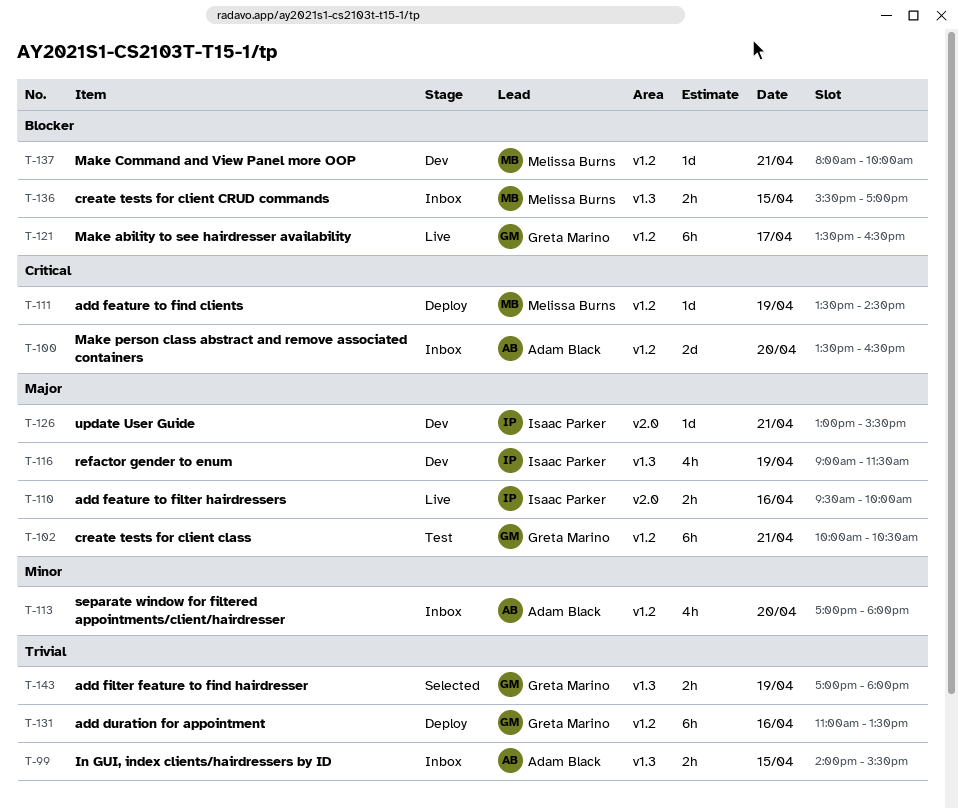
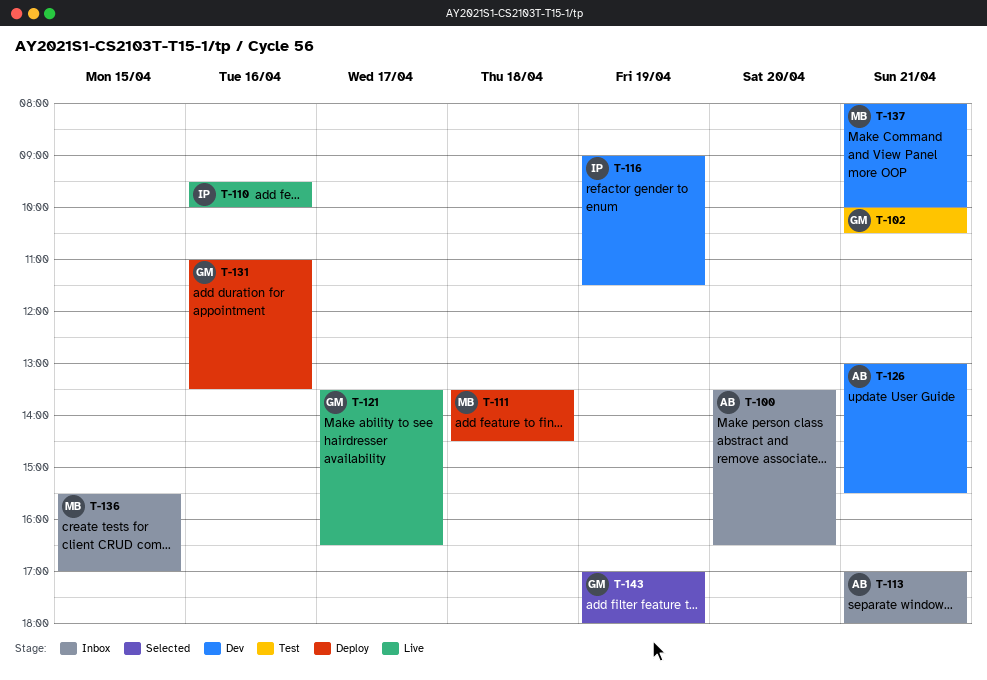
T-99: present -> none
T-111, day: Apr 19 -> Apr 18
T-113, day: Apr 20 -> Apr 21
T-126, owner: Isaac Parker -> Adam Black

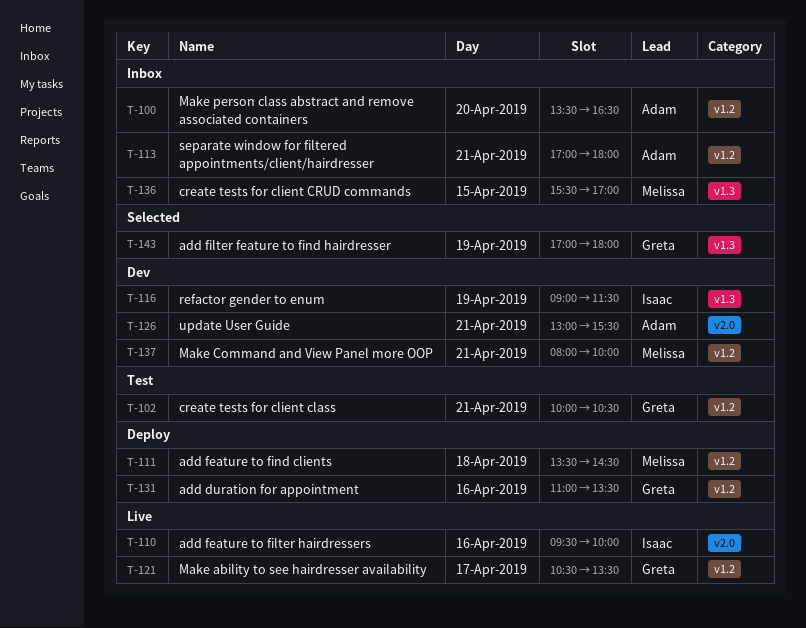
T-121, begins: 13:30 -> 10:30
T-121, ends: 16:30 -> 13:30

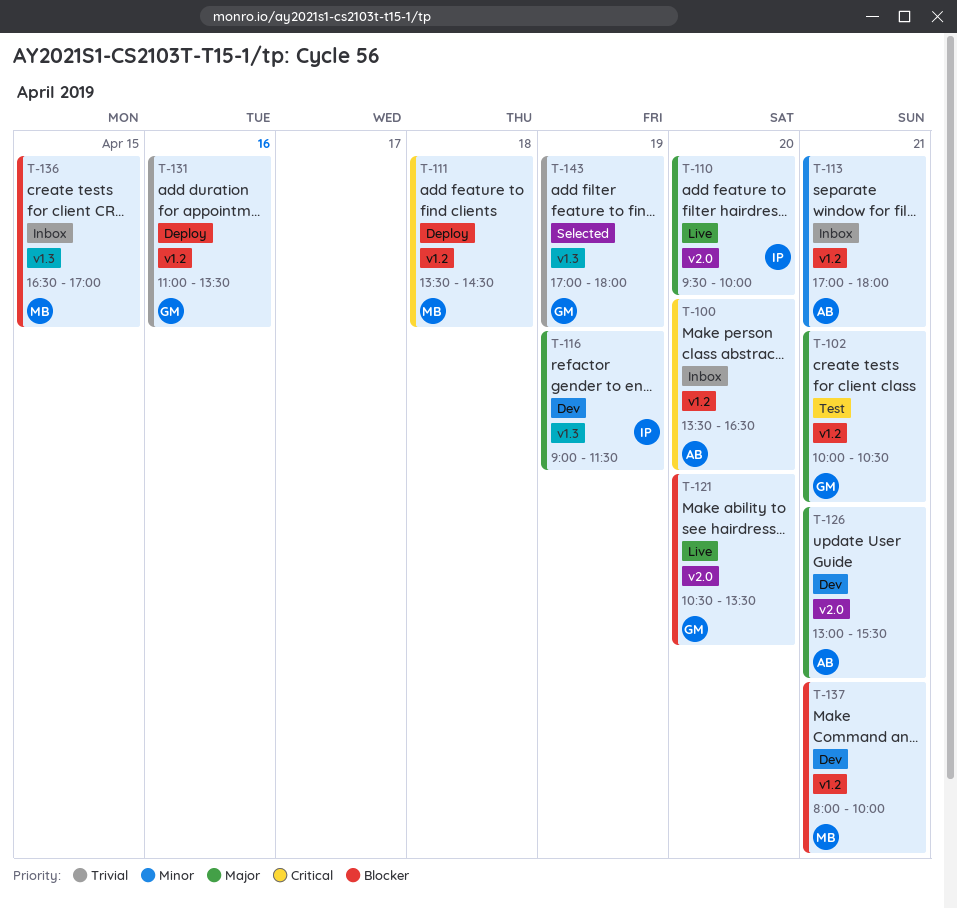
T-110, day: Apr 16 -> Apr 20
T-121, label: v1.2 -> v2.0
T-121, day: Apr 17 -> Apr 20
T-136, begins: 15:30 -> 16:30

